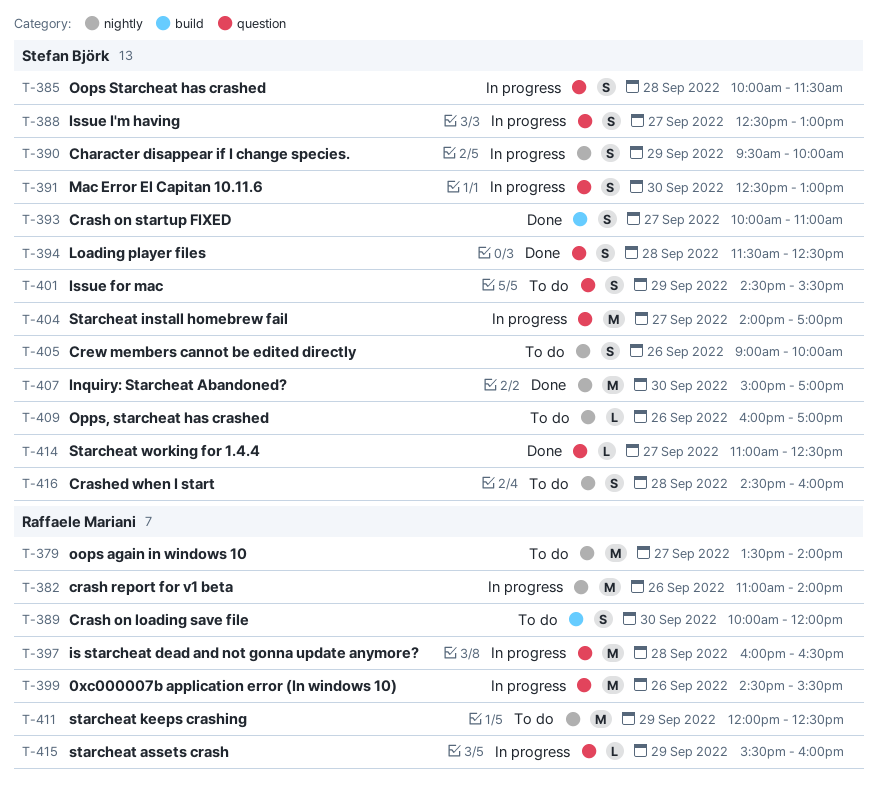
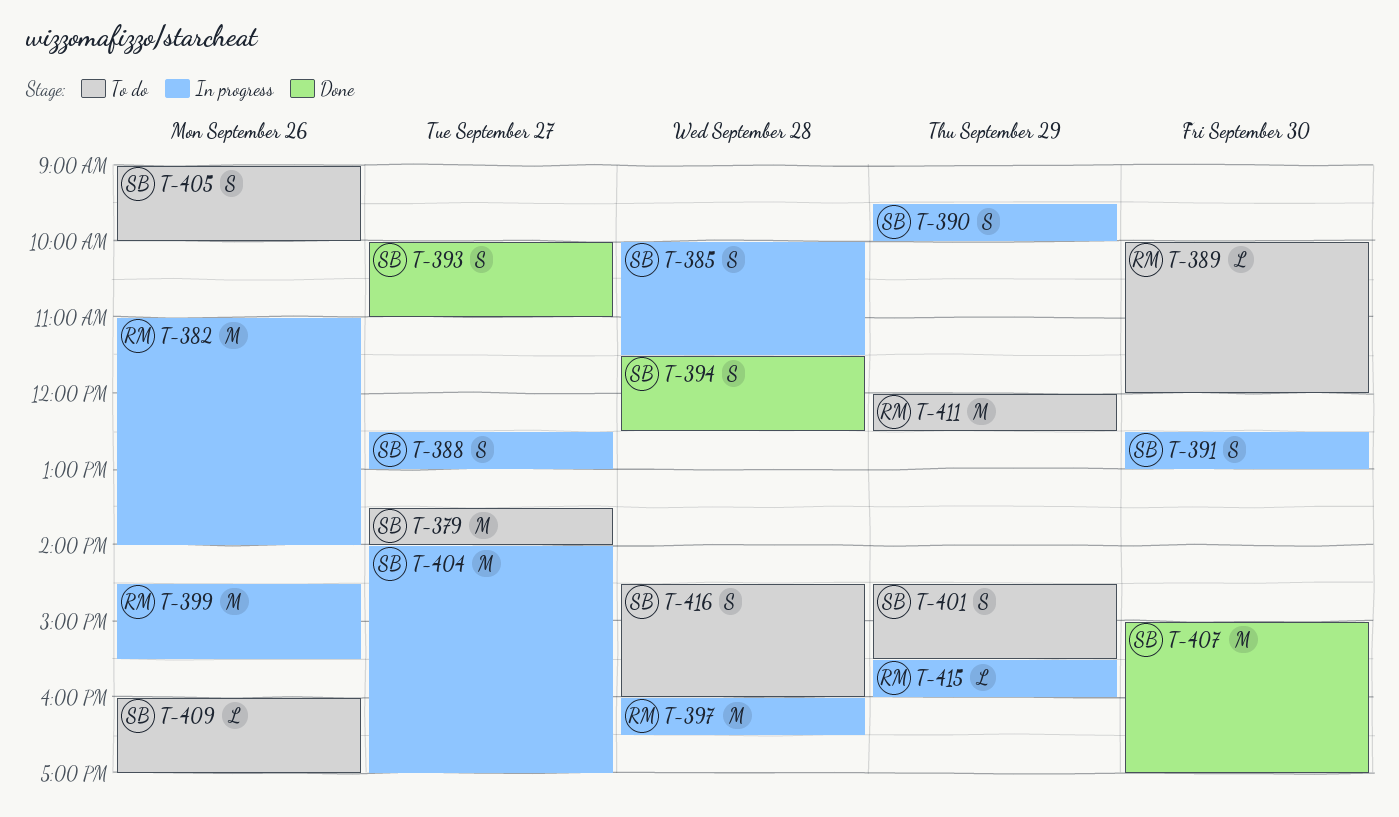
T-379, owner: Raffaele Mariani -> Stefan Björk
T-389, estimate: S -> L
T-414: present -> none

